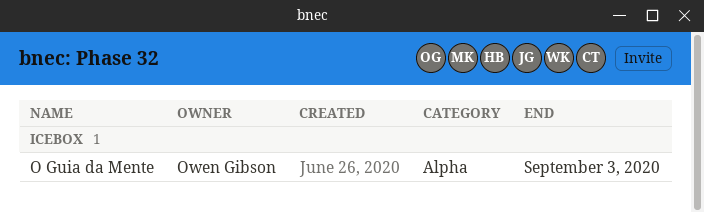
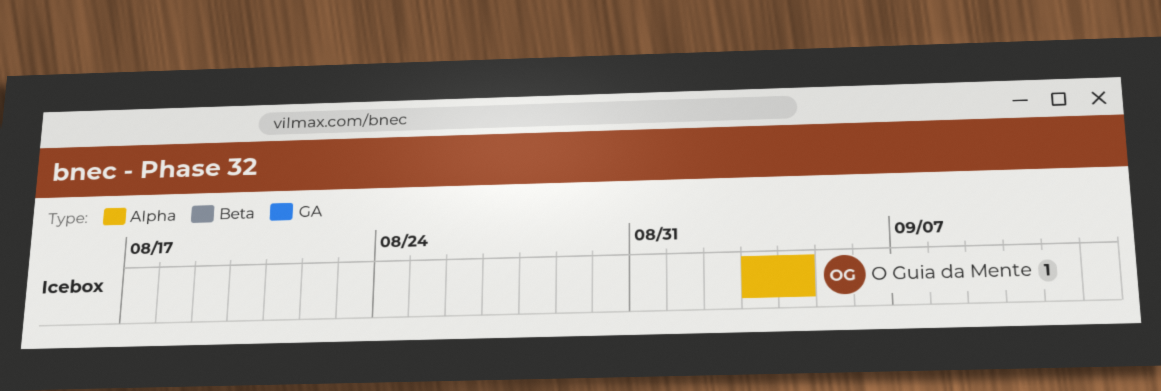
O Guia da Mente, due: Sep 3 -> Sep 4

